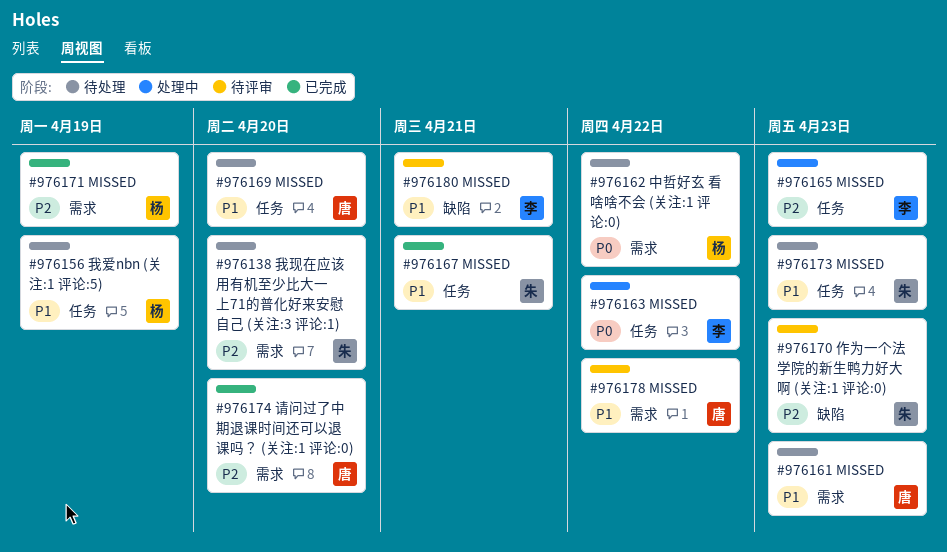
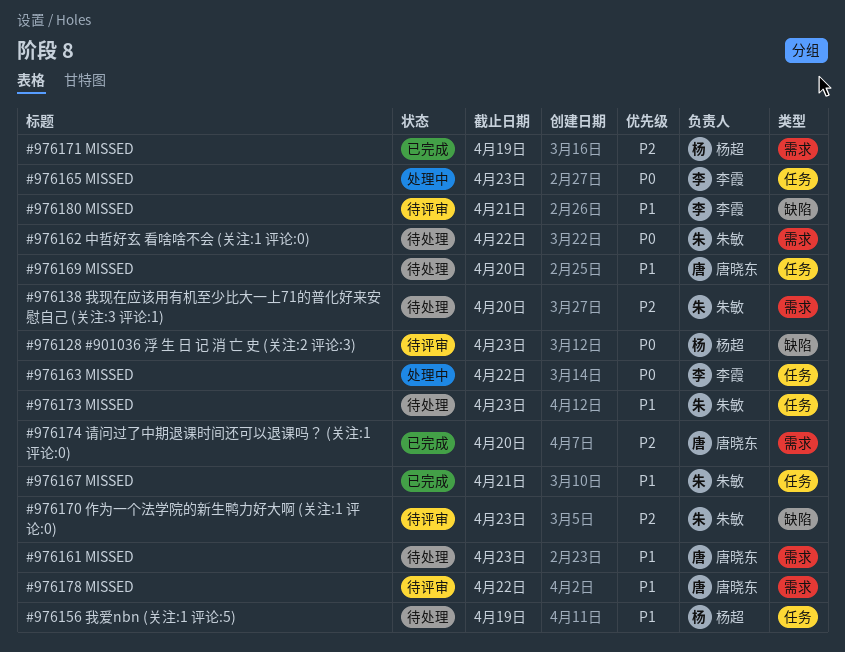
#976128 #901036 浮 生 日 记 消 亡 史 (关注:2 评论:3): none -> present
#976162 中哲好玄 看啥啥不会 (关注:1 评论:0), owner: 杨超 -> 朱敏
#976165 MISSED, priority: P2 -> P0

